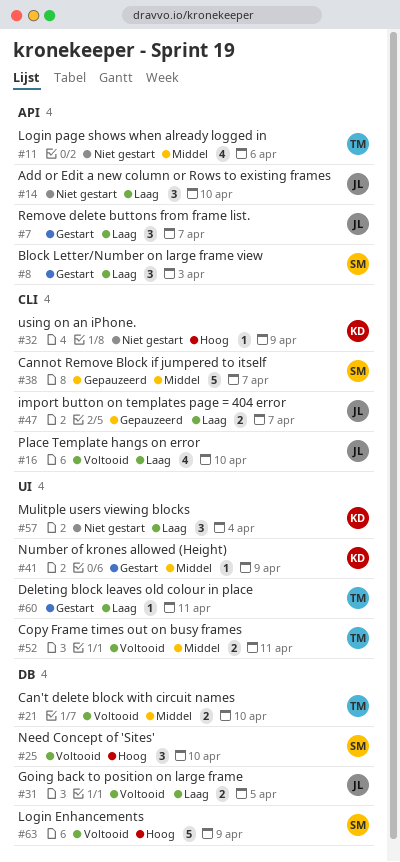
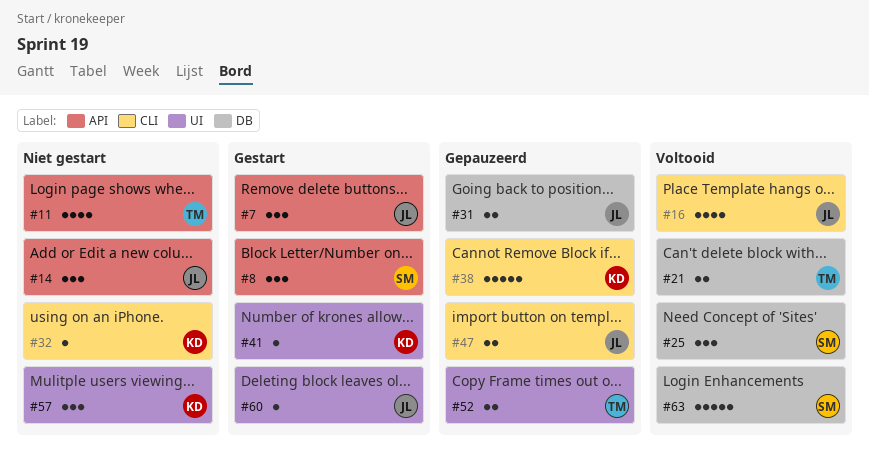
#31, status: Voltooid -> Gepauzeerd
#38, owner: SM -> KD
#52, status: Voltooid -> Gepauzeerd
#60, owner: TM -> JL

